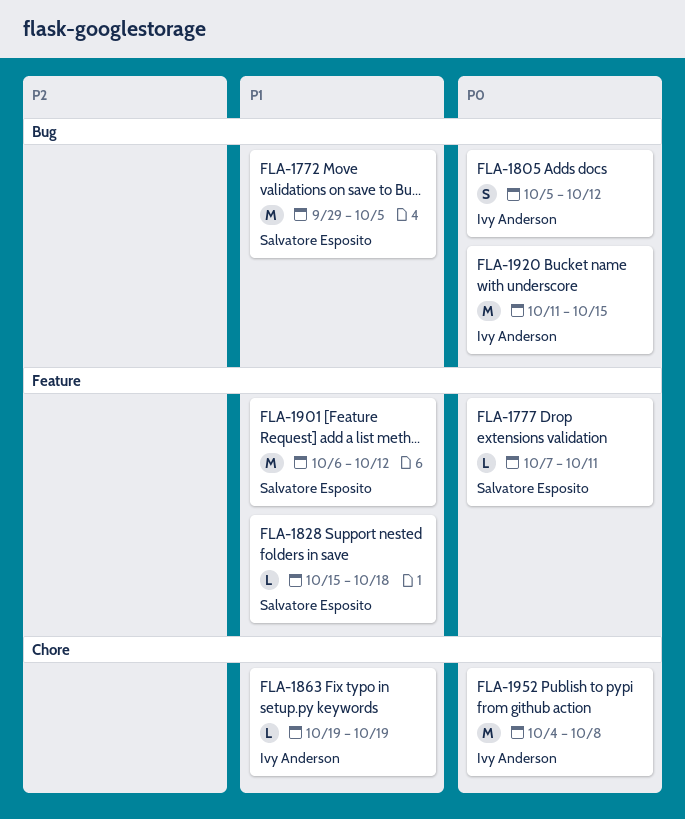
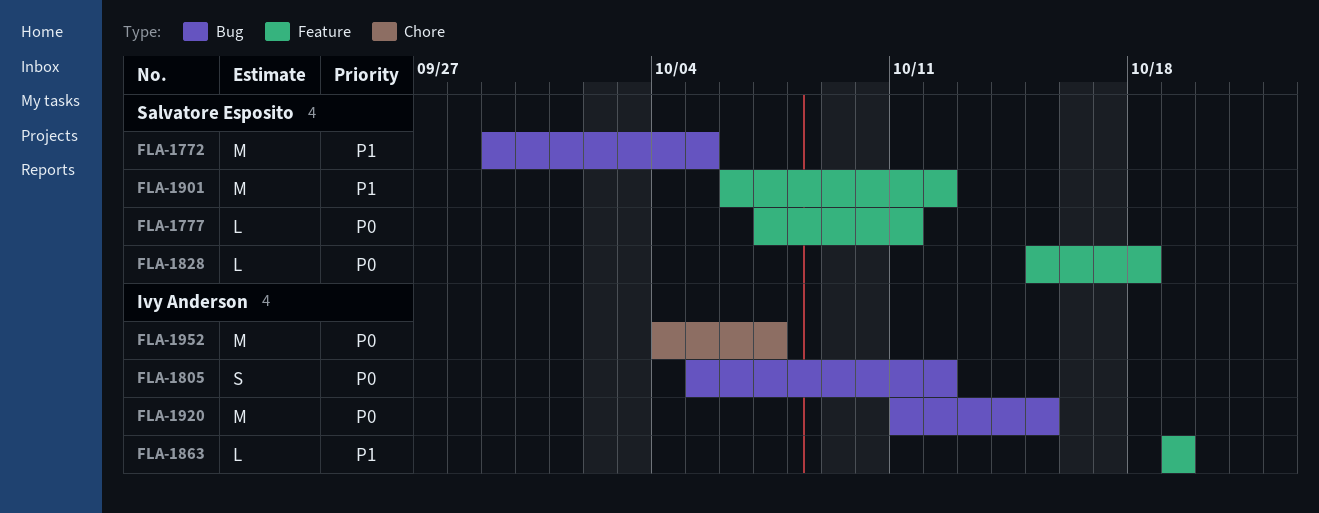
FLA-1828, priority: P1 -> P0
FLA-1863, label: Chore -> Feature
FLA-1952, due: Oct 8 -> Oct 7

